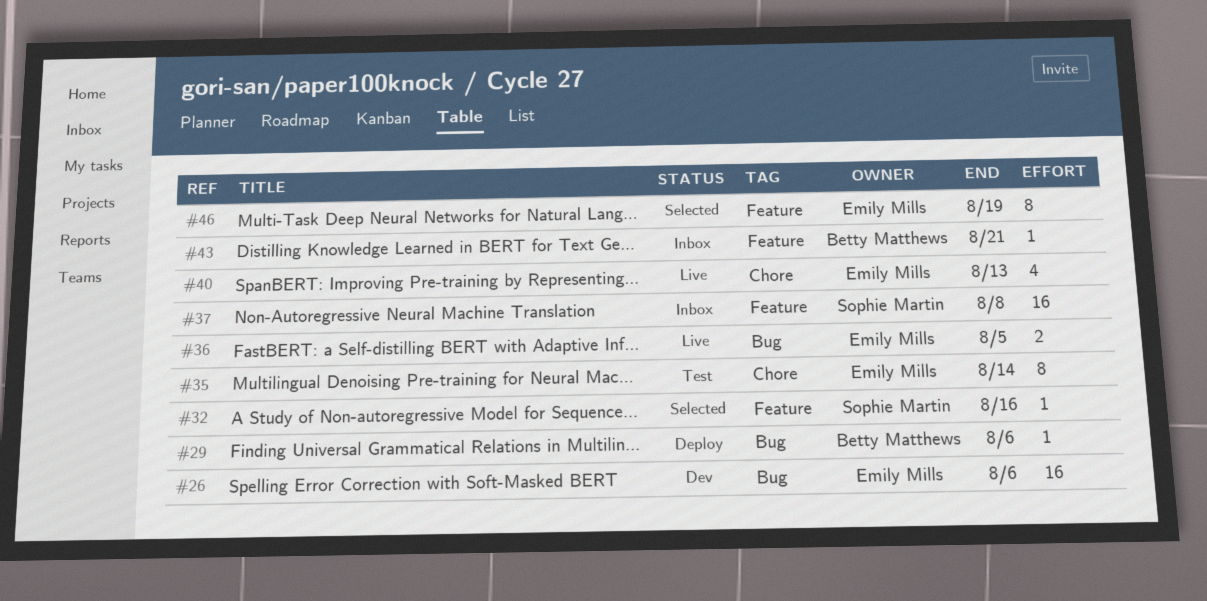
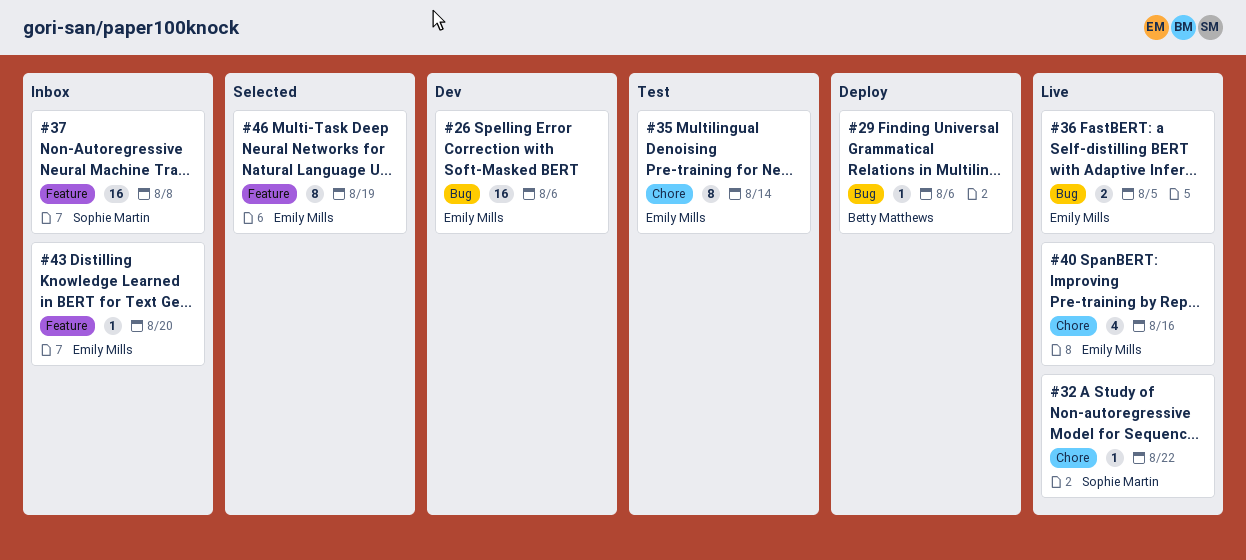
#32, status: Selected -> Live
#32, label: Feature -> Chore
#32, due: Aug 16 -> Aug 22
#40, due: Aug 13 -> Aug 16
#43, owner: Betty Matthews -> Emily Mills
#43, due: Aug 21 -> Aug 20

